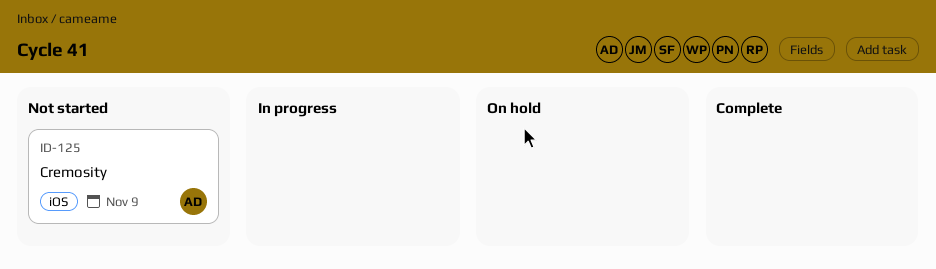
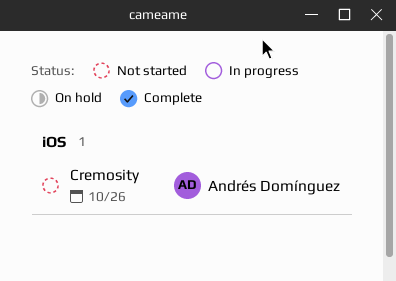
Cremosity, due: Nov 9 -> Oct 26

